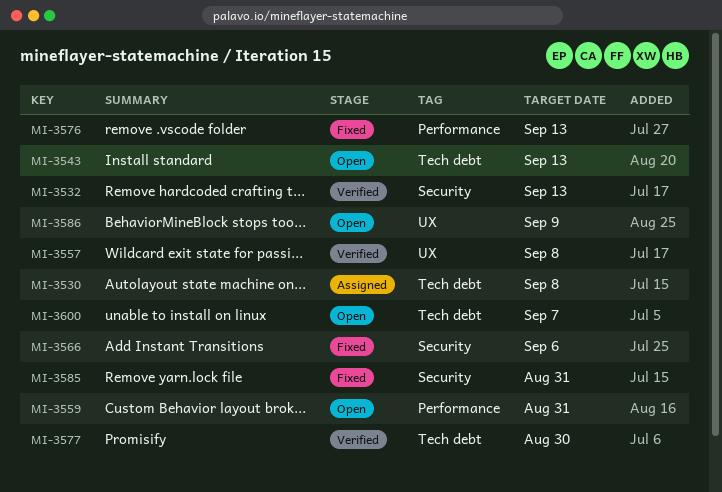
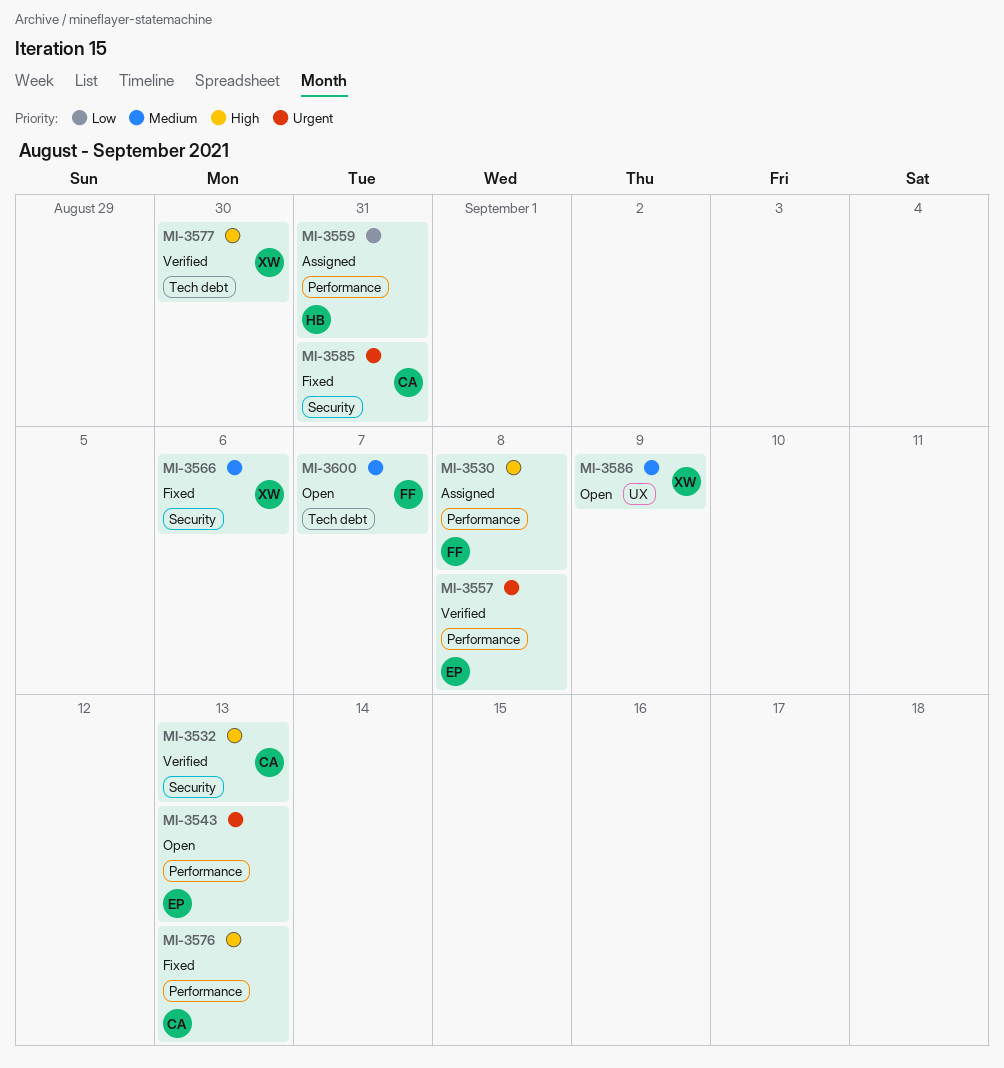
MI-3530, label: Tech debt -> Performance
MI-3543, label: Tech debt -> Performance
MI-3557, label: UX -> Performance
MI-3559, status: Open -> Assigned

